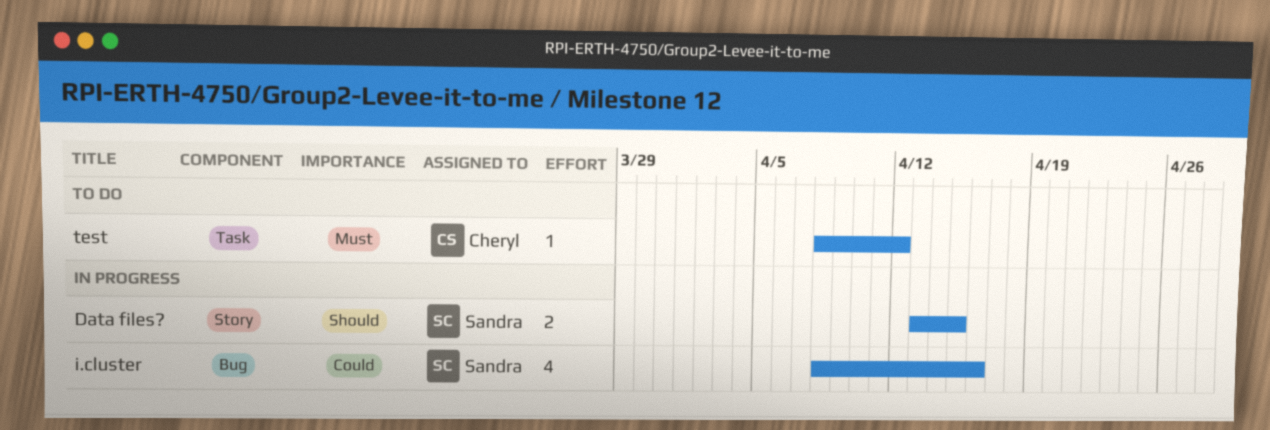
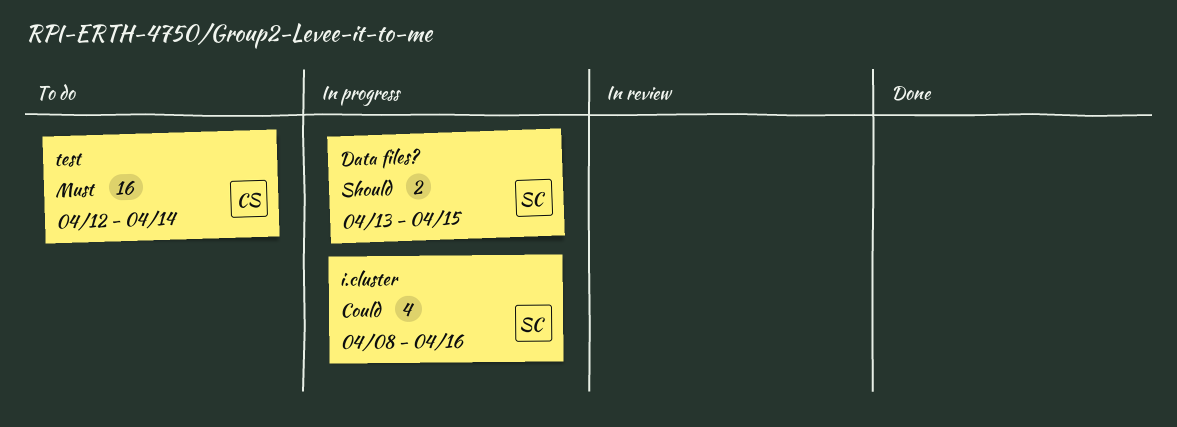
test, estimate: 1 -> 16
test, start: Apr 8 -> Apr 12
test, due: Apr 12 -> Apr 14

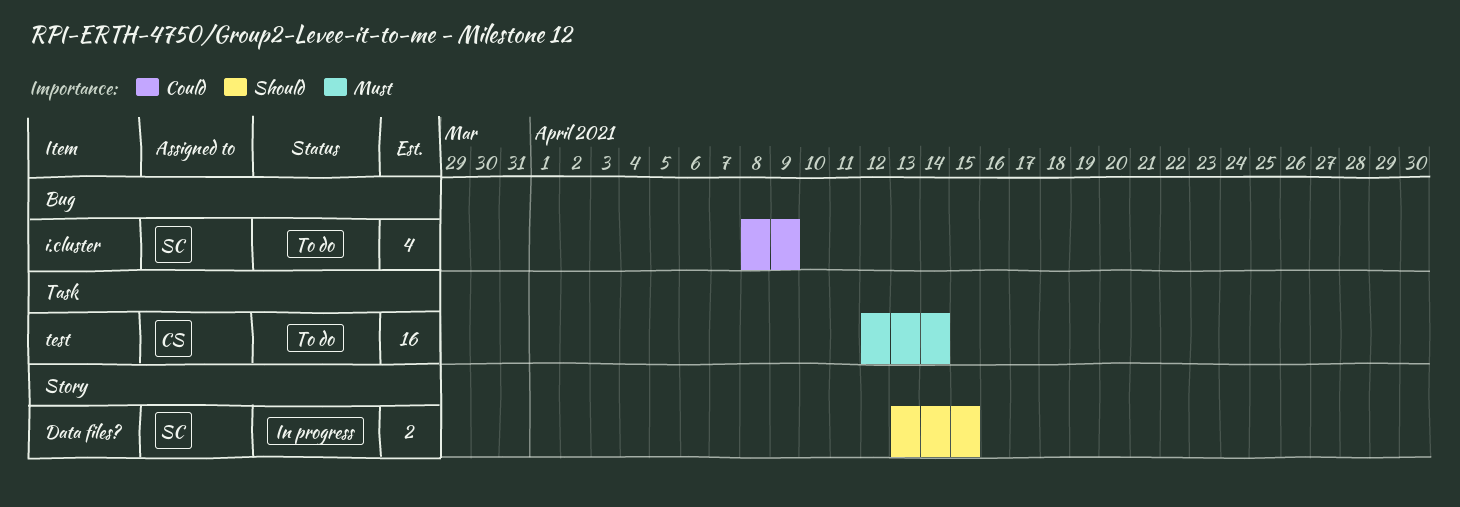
i.cluster, status: In progress -> To do
i.cluster, due: Apr 16 -> Apr 9

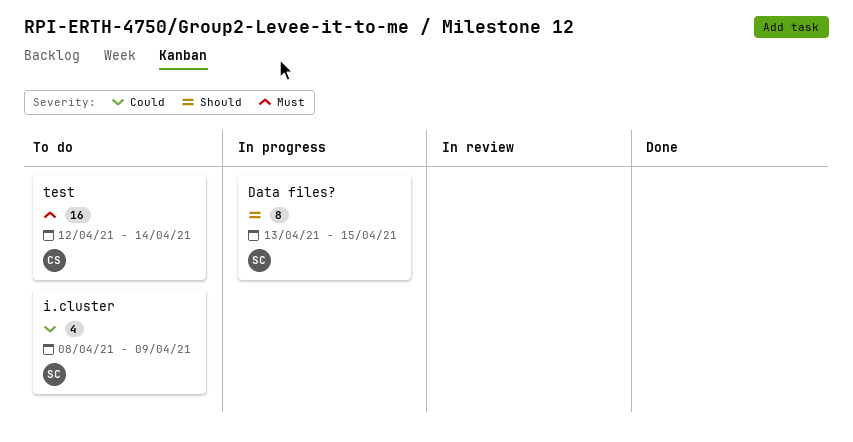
Data files?, estimate: 2 -> 8

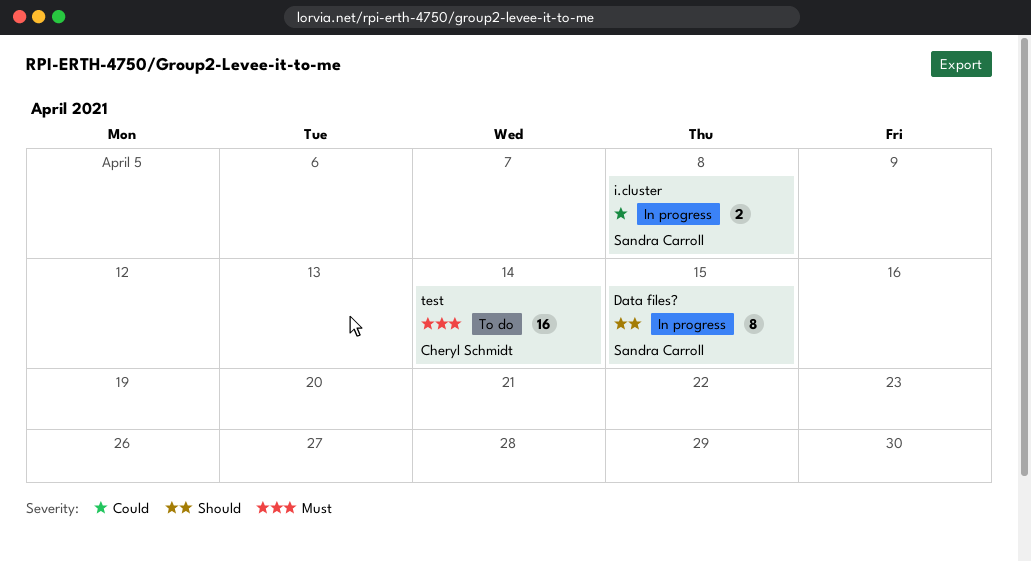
i.cluster, status: To do -> In progress
i.cluster, estimate: 4 -> 2
i.cluster, due: Apr 9 -> Apr 8

